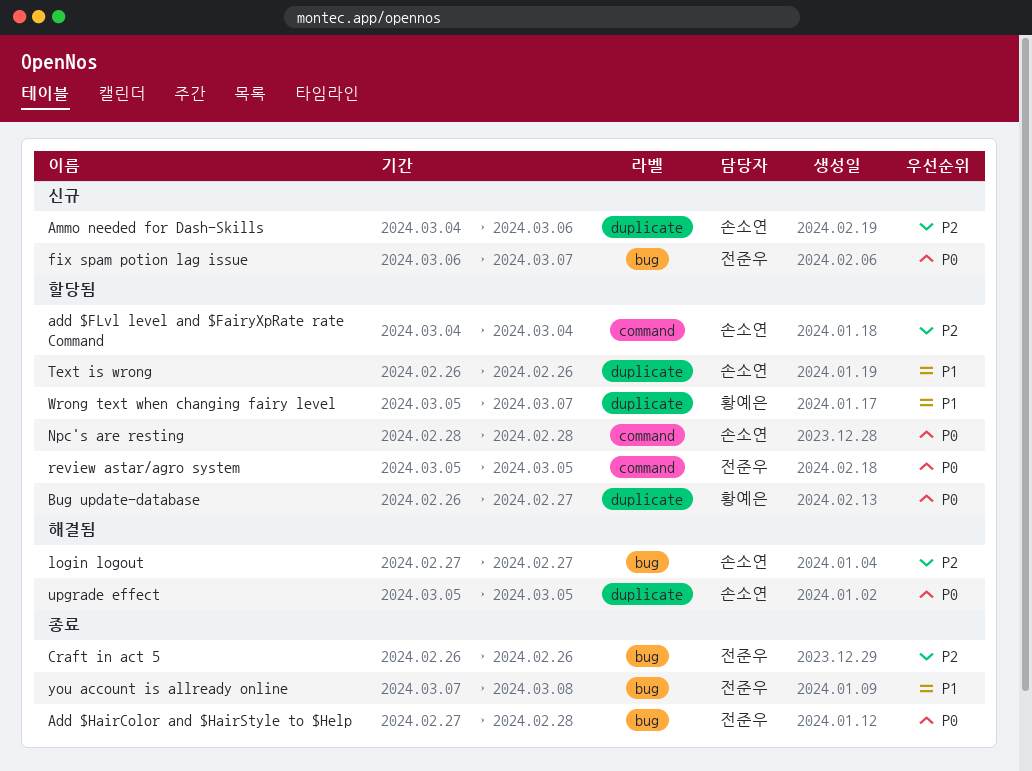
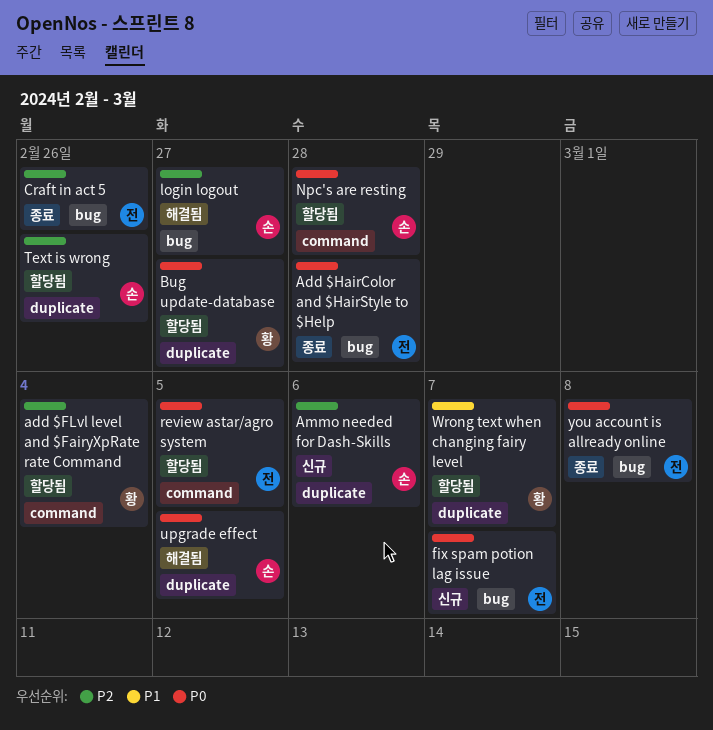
add $FLvl level and $FairyXpRate rate Command, owner: 손소연 -> 황예은
Text is wrong, priority: P1 -> P2
you account is allready online, priority: P1 -> P0

